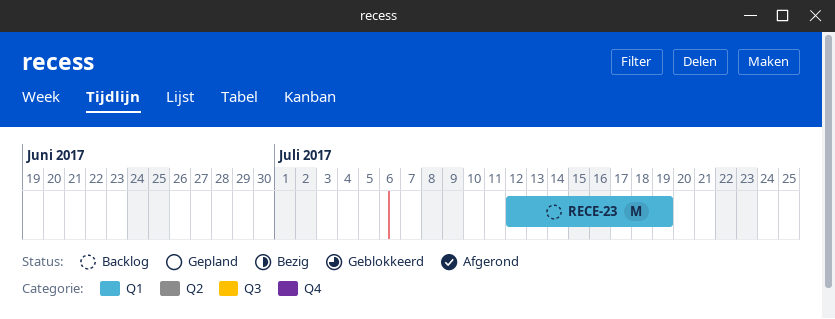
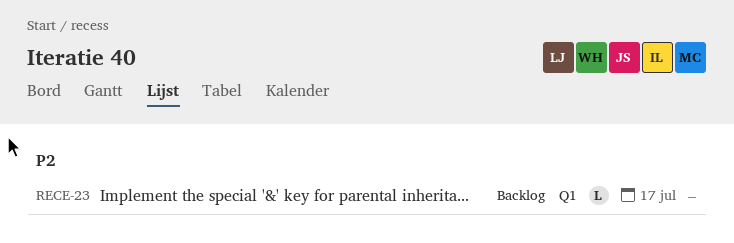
RECE-23, estimate: M -> L
RECE-23, due: Jul 19 -> Jul 17

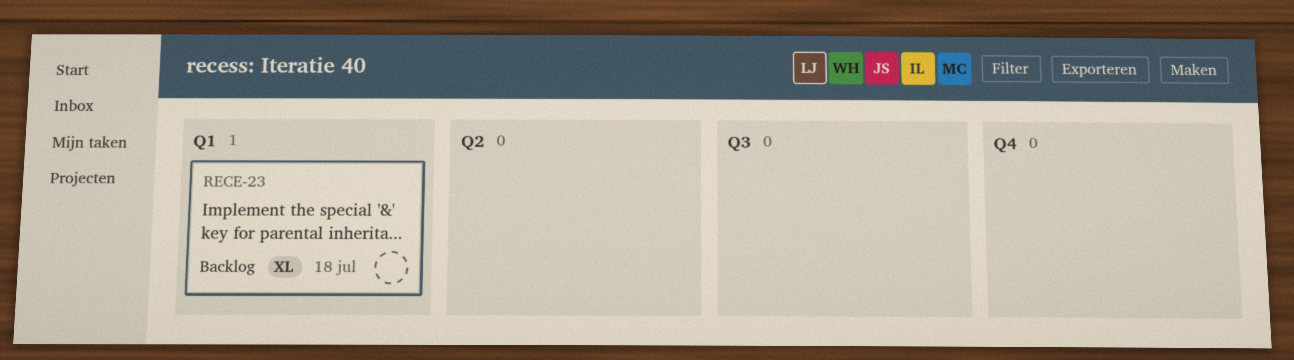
RECE-23, estimate: L -> XL
RECE-23, due: Jul 17 -> Jul 18

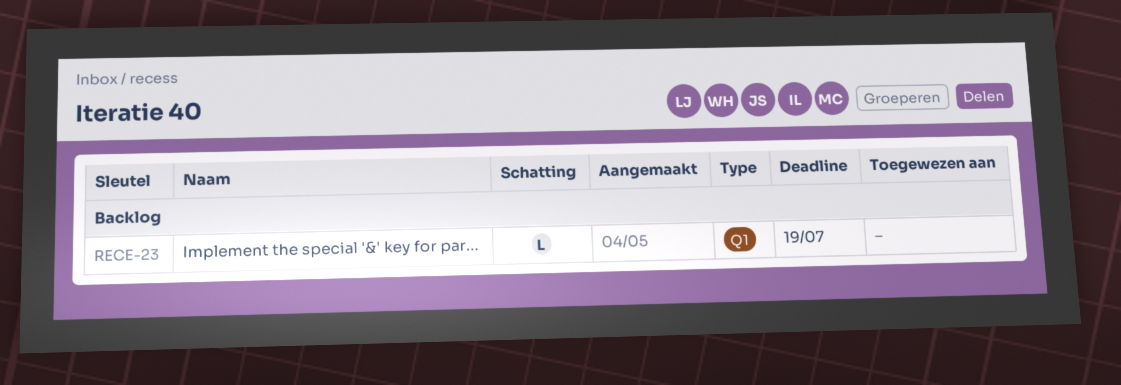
RECE-23, estimate: XL -> L
RECE-23, due: Jul 18 -> Jul 19

